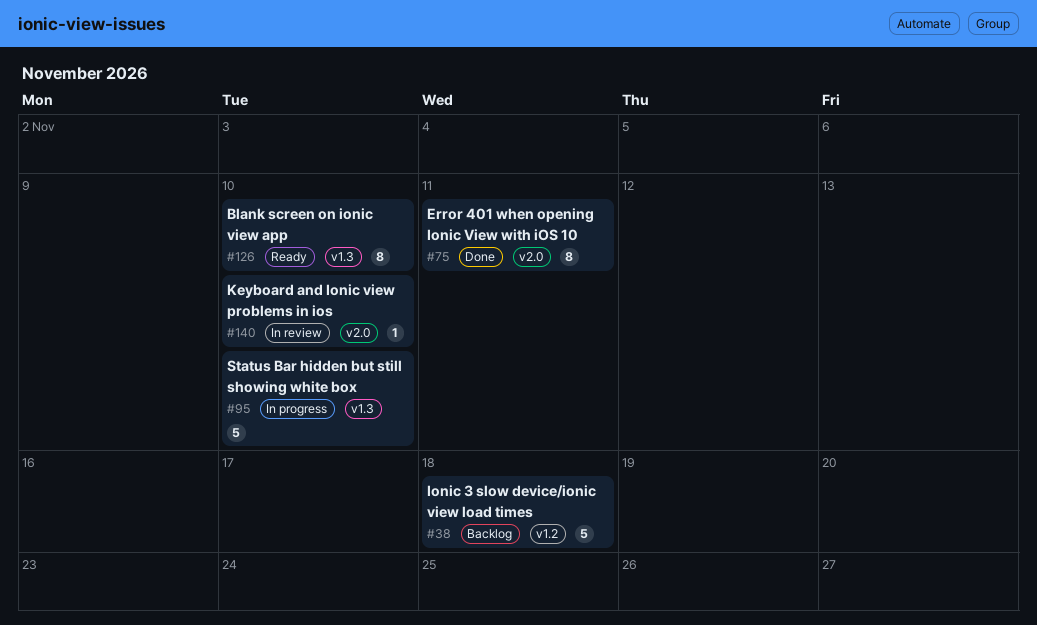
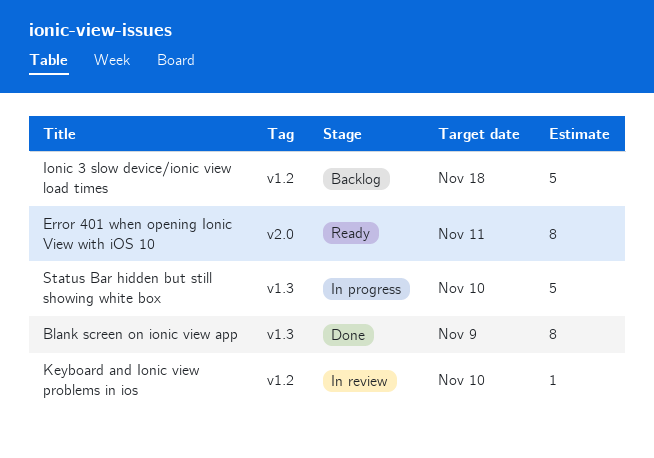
Blank screen on ionic view app, status: Ready -> Done
Blank screen on ionic view app, due: Nov 10 -> Nov 9
Error 401 when opening Ionic View with iOS 10, status: Done -> Ready
Keyboard and Ionic view problems in ios, label: v2.0 -> v1.2

